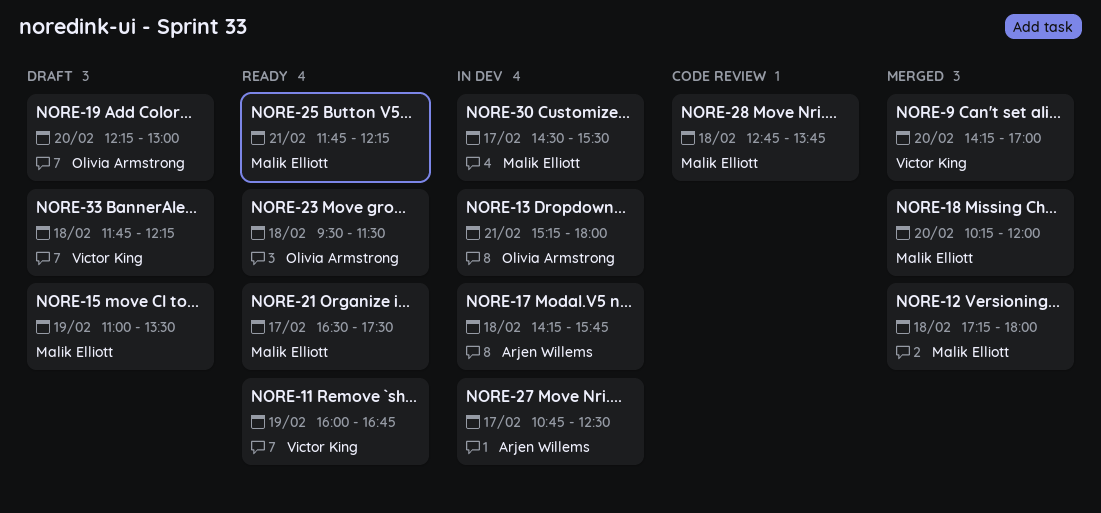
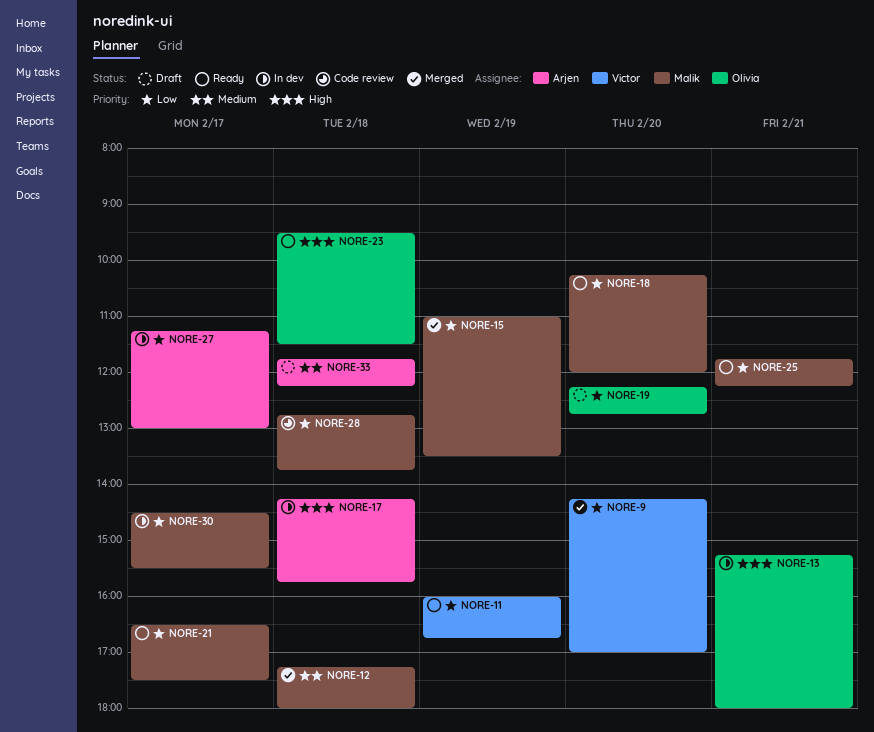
NORE-15, status: Draft -> Merged
NORE-18, status: Merged -> Ready
NORE-19, ends: 13:00 -> 12:45
NORE-27, begins: 10:45 -> 11:15
NORE-27, ends: 12:30 -> 13:00
NORE-33, owner: Victor King -> Arjen Willems

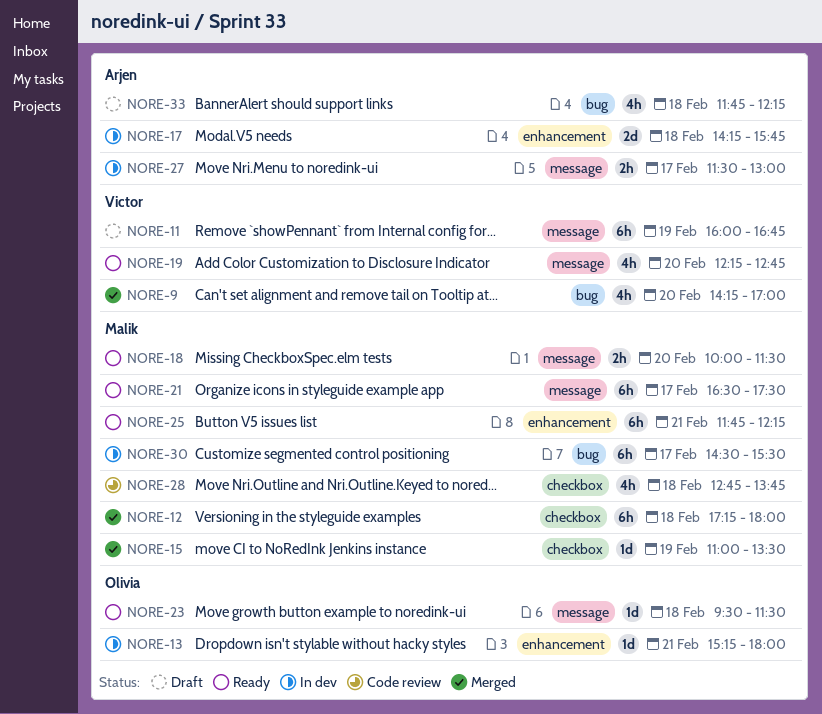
NORE-11, status: Ready -> Draft
NORE-18, begins: 10:15 -> 10:00
NORE-18, ends: 12:00 -> 11:30
NORE-19, status: Draft -> Ready
NORE-19, owner: Olivia -> Victor
NORE-27, begins: 11:15 -> 11:30

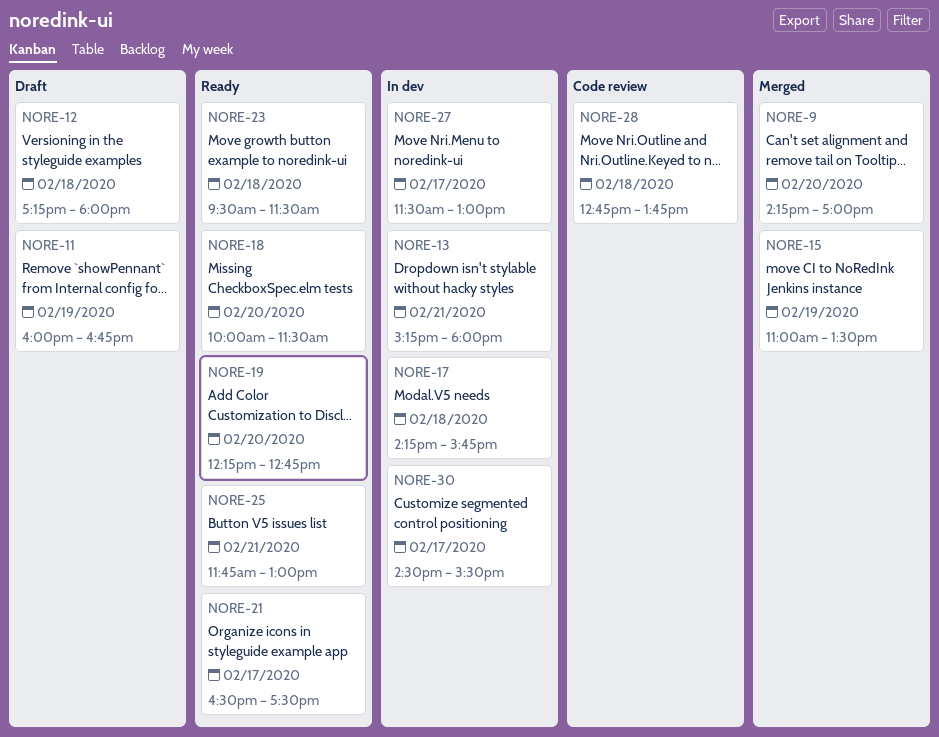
NORE-12, status: Merged -> Draft
NORE-25, ends: 12:15 -> 13:00
NORE-33: present -> none

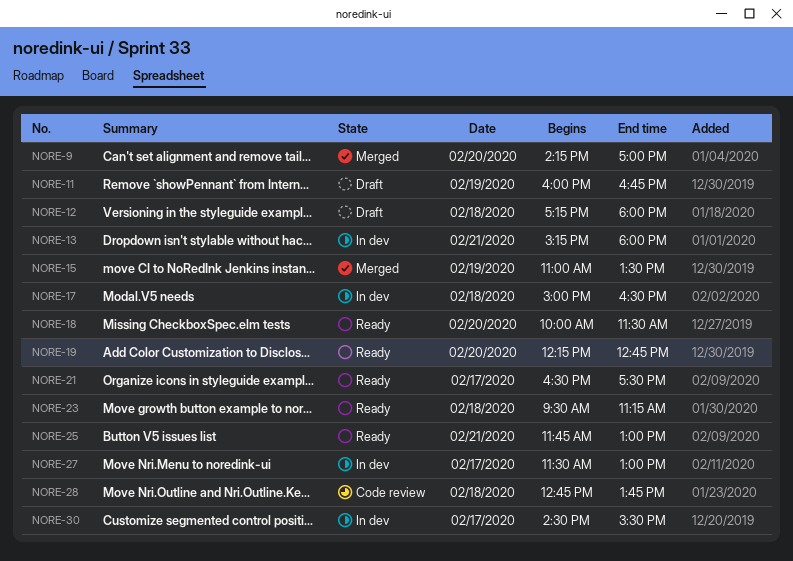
NORE-17, begins: 14:15 -> 15:00
NORE-17, ends: 15:45 -> 16:30
NORE-23, ends: 11:30 -> 11:15

